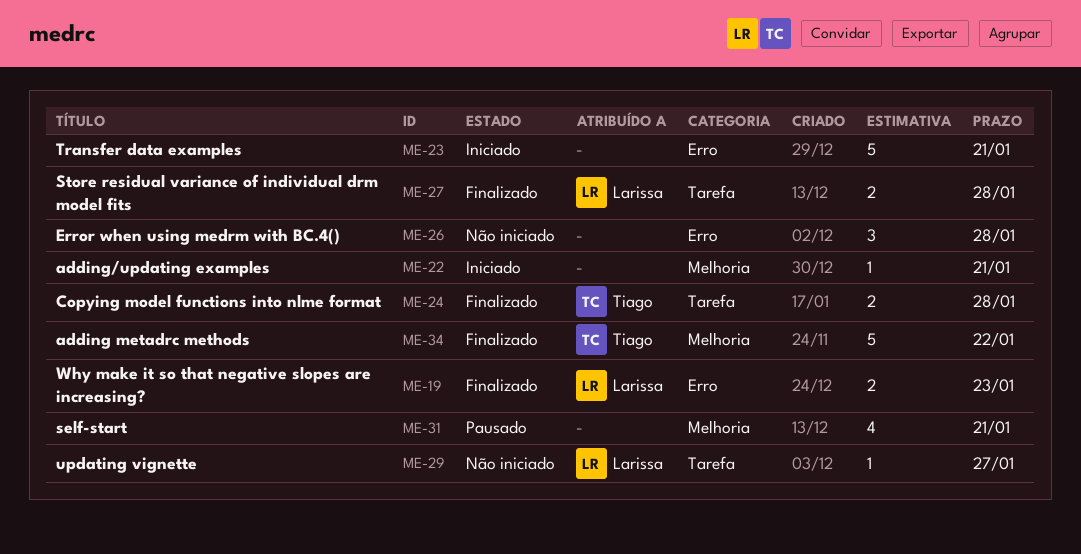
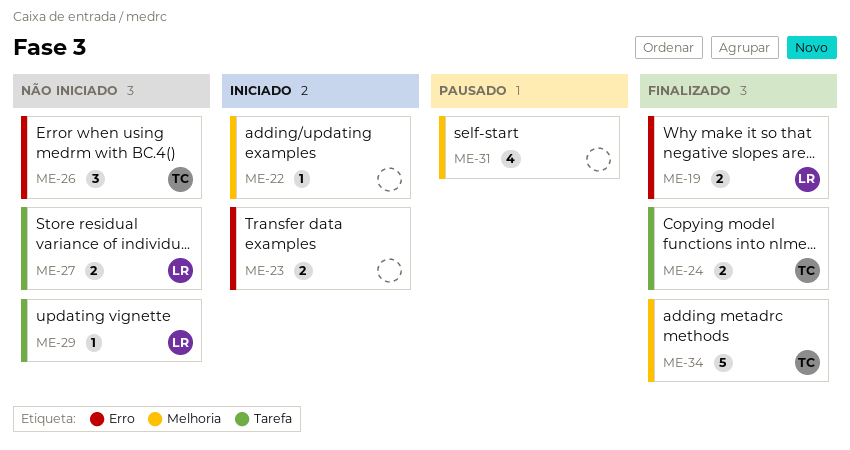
ME-23, estimate: 5 -> 2
ME-26, owner: none -> Tiago
ME-27, status: Finalizado -> Não iniciado

